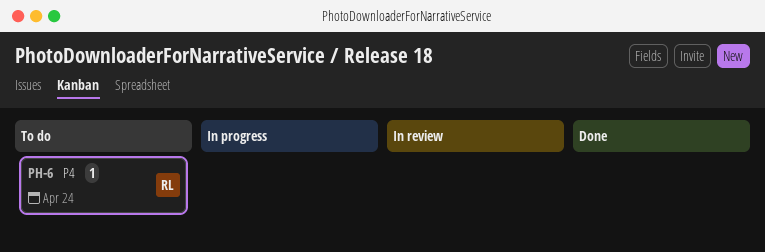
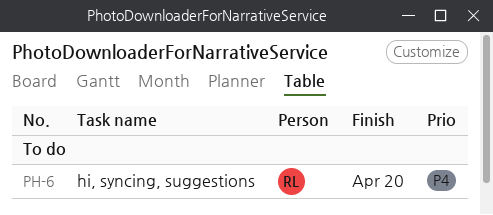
PH-6, due: Apr 24 -> Apr 20

